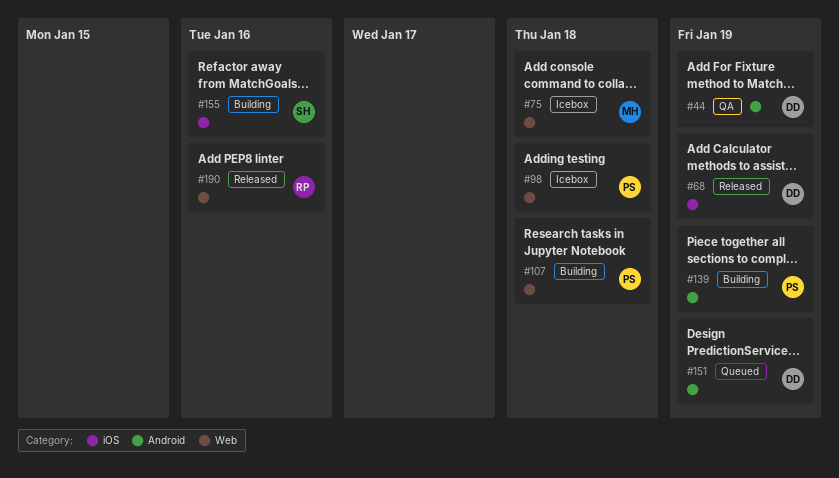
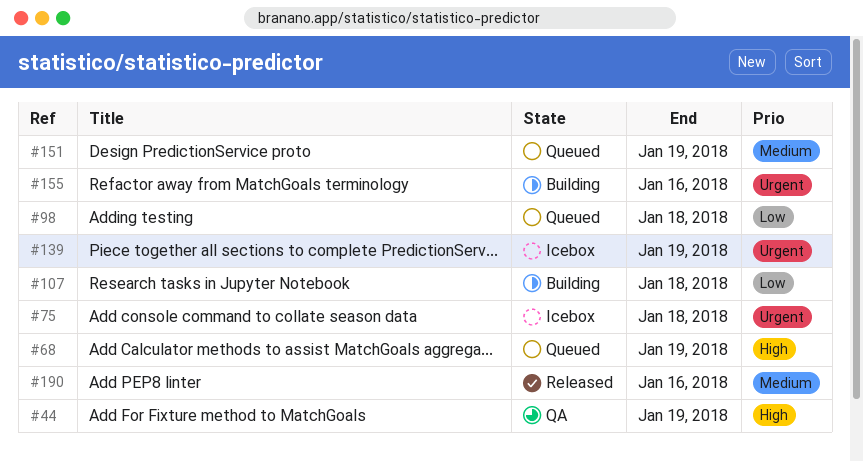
#68, status: Released -> Queued
#98, status: Icebox -> Queued
#139, status: Building -> Icebox

